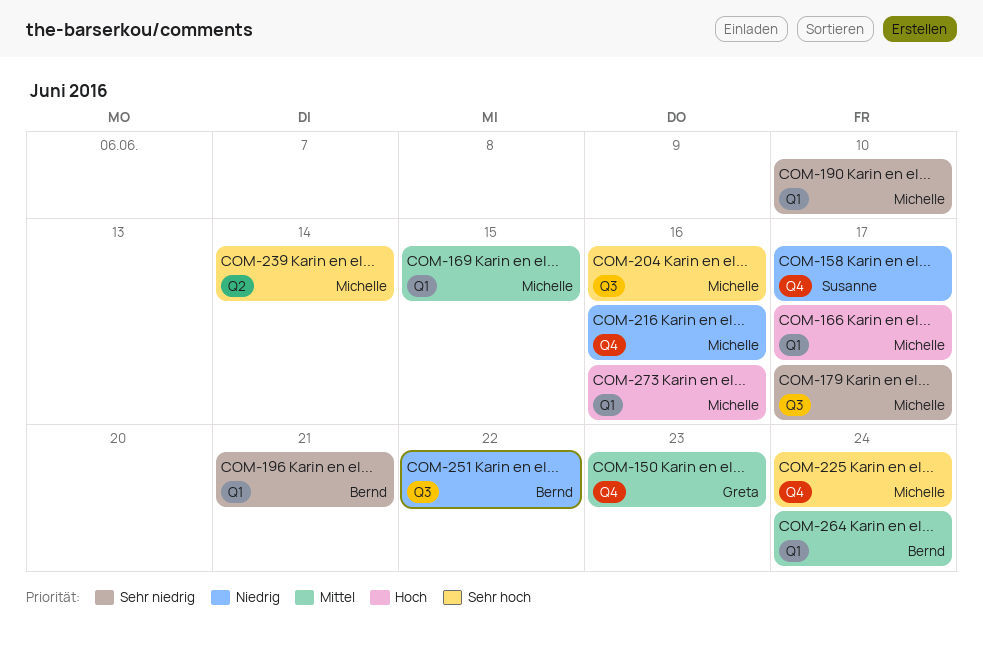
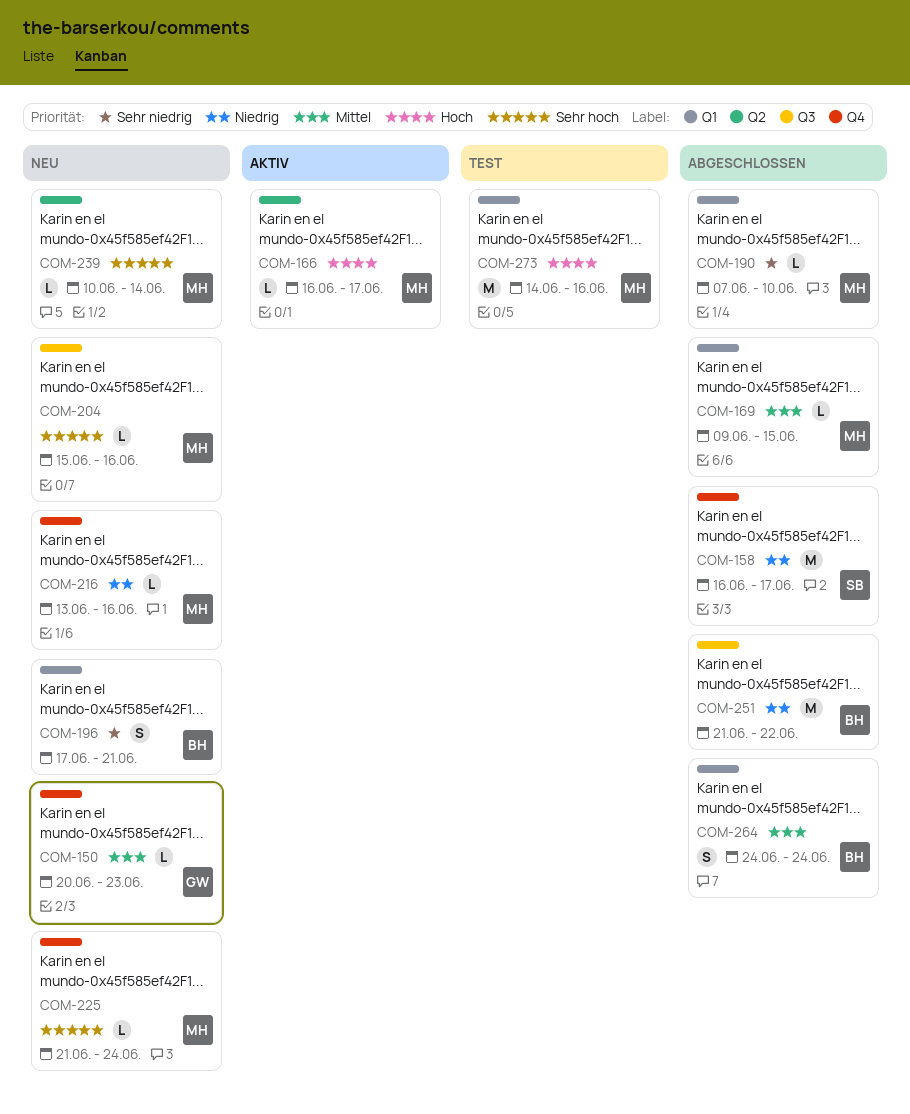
COM-166, label: Q1 -> Q2
COM-179: present -> none

